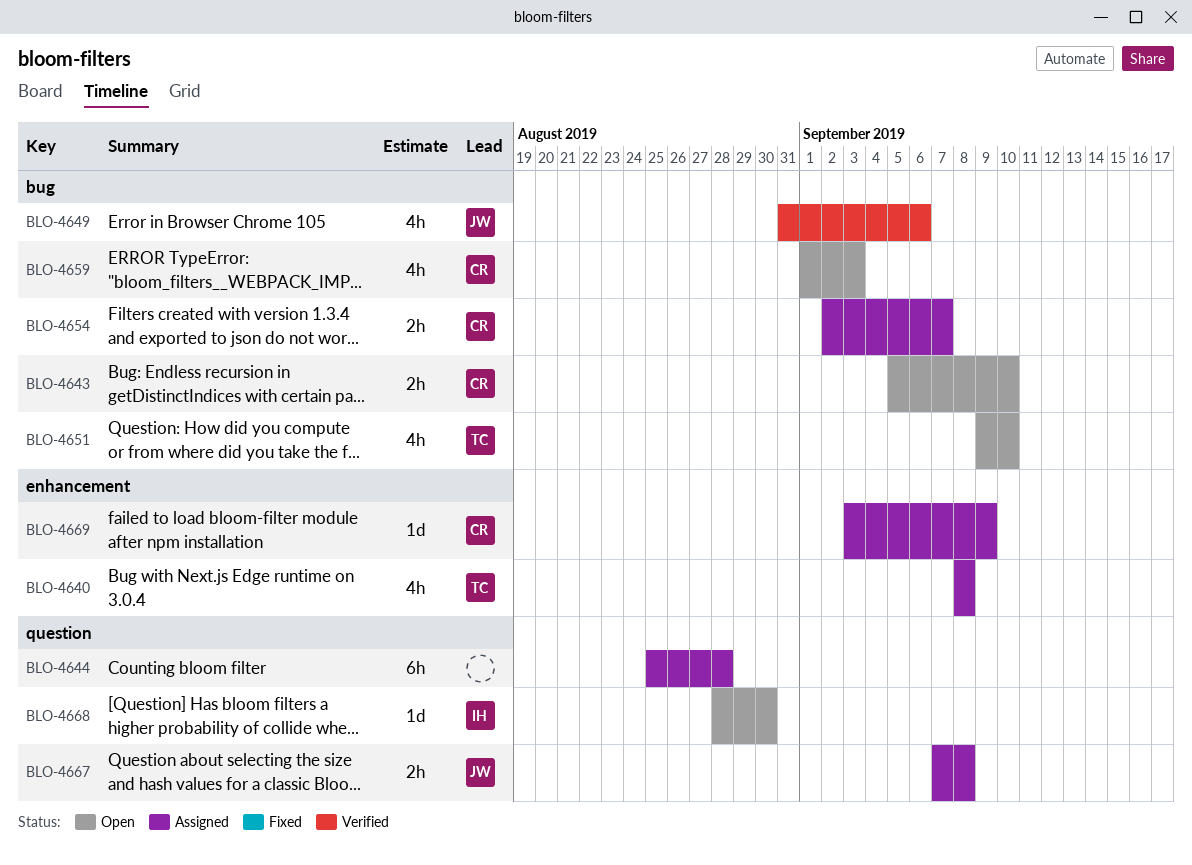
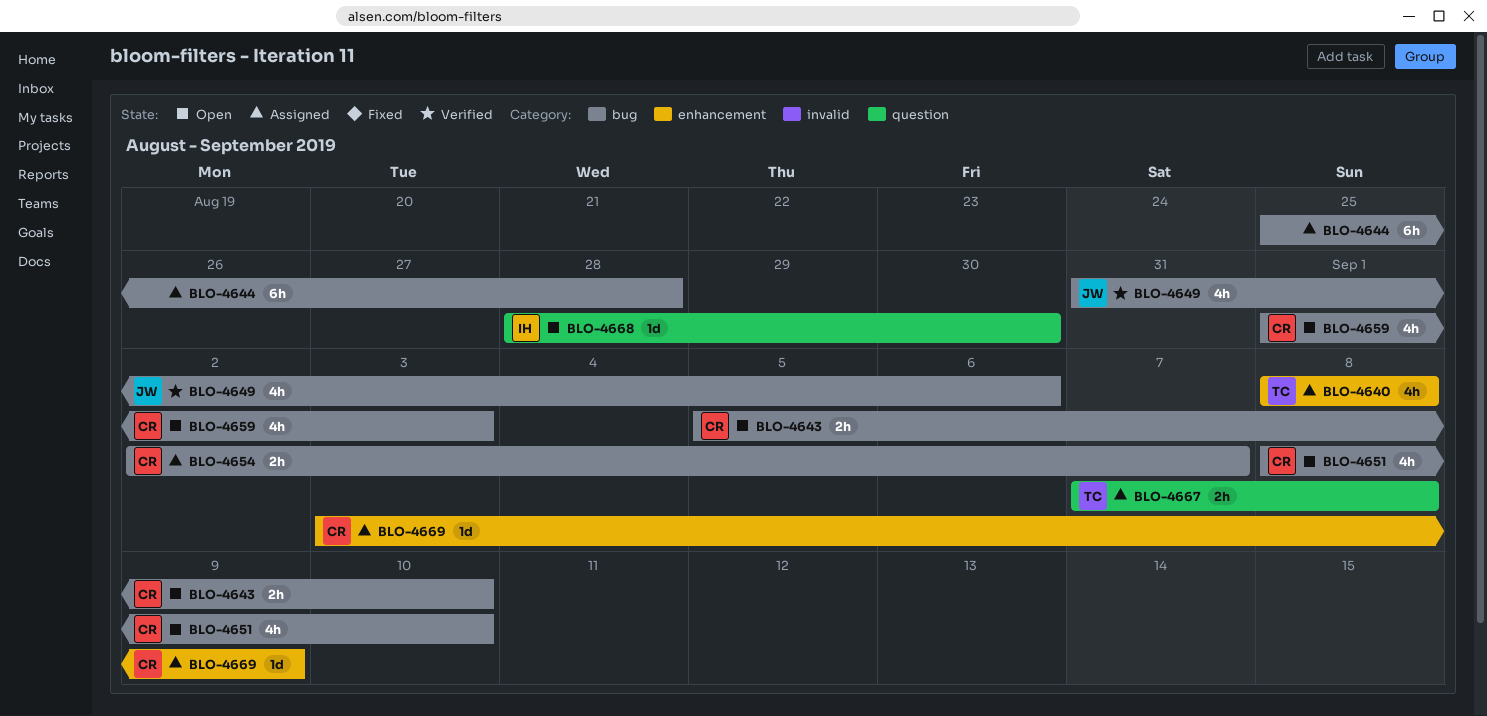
BLO-4644, label: question -> bug
BLO-4651, owner: TC -> CR
BLO-4651, start: Sep 9 -> Sep 8
BLO-4667, owner: JW -> TC

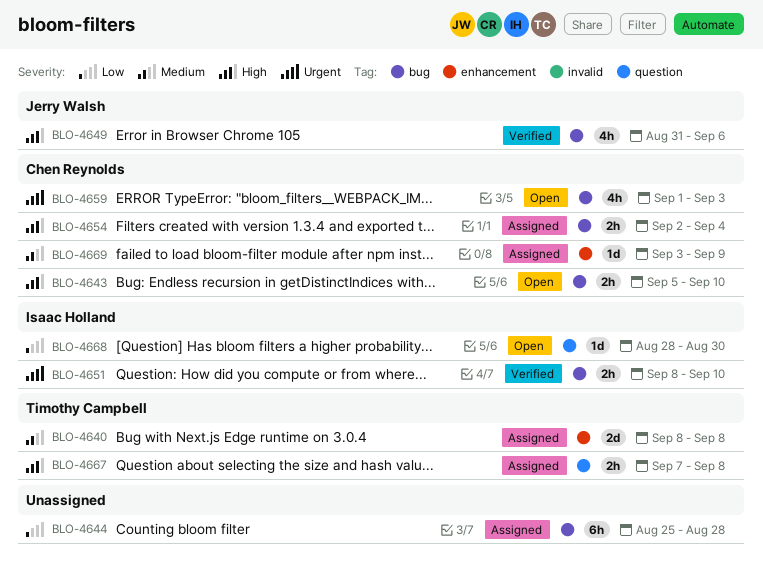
BLO-4640, estimate: 4h -> 2d
BLO-4651, status: Open -> Verified
BLO-4651, owner: Chen Reynolds -> Isaac Holland
BLO-4651, estimate: 4h -> 2h
BLO-4654, due: Sep 7 -> Sep 4

